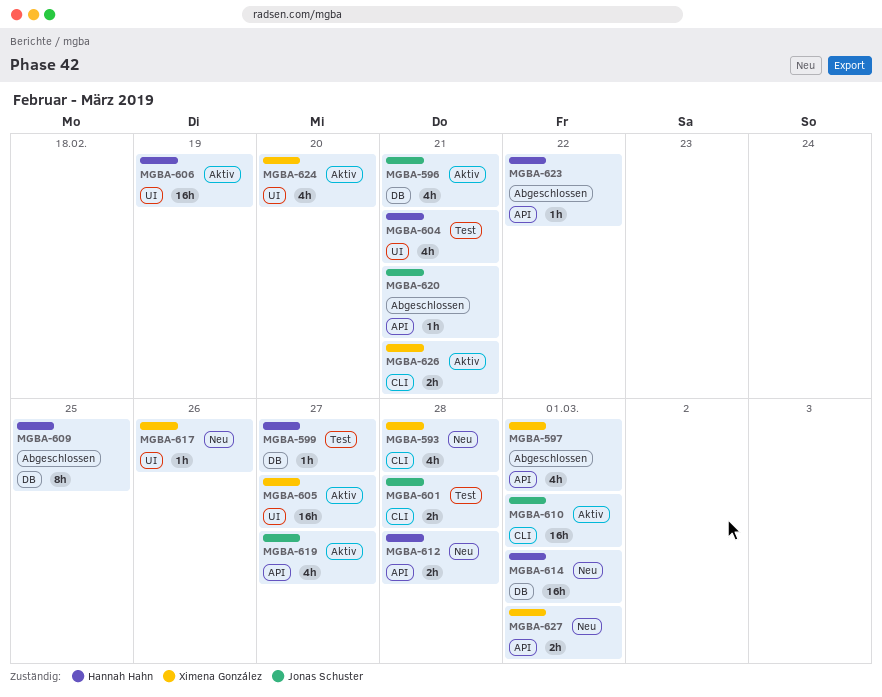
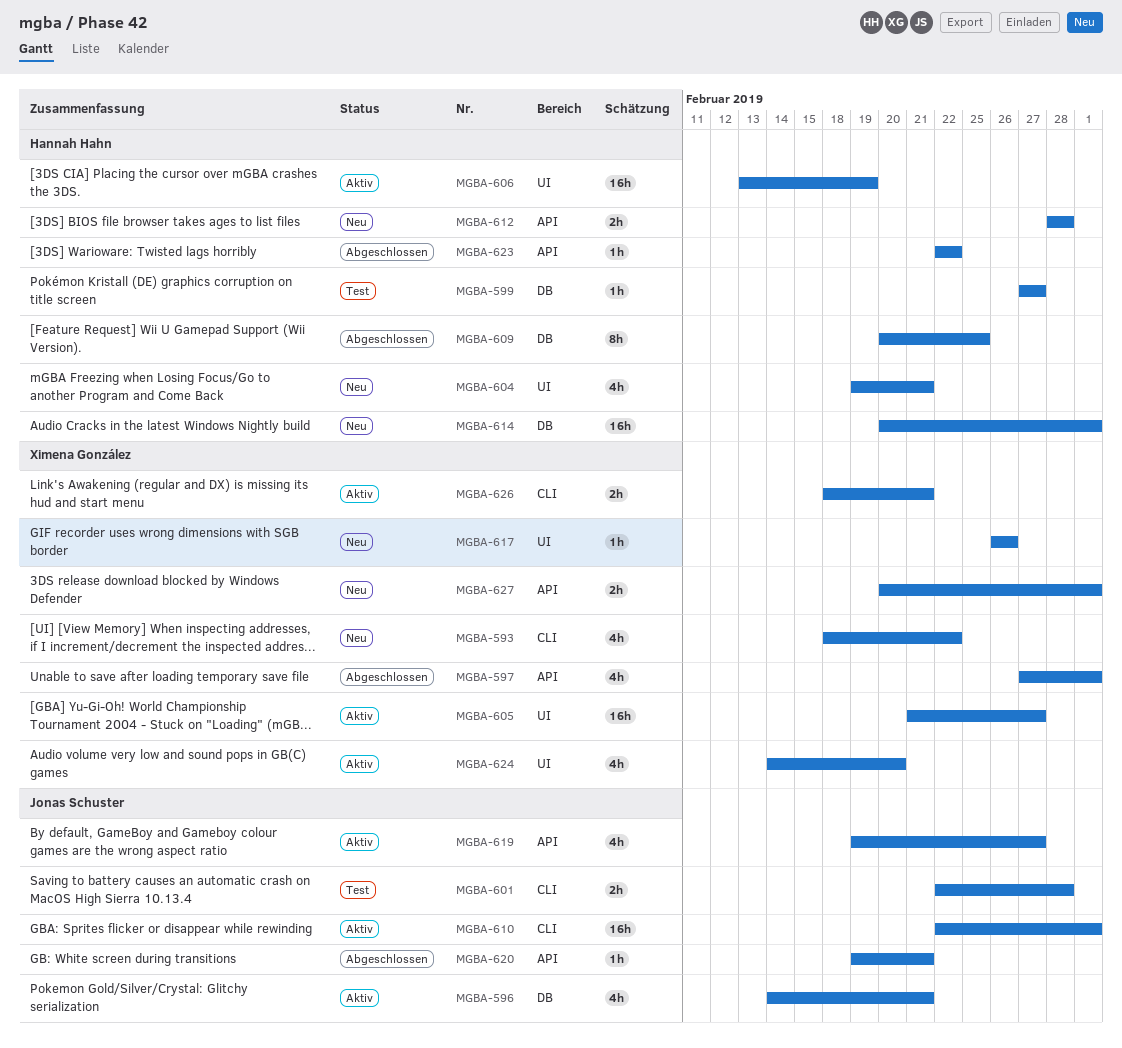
MGBA-593, due: Feb 28 -> Feb 22
MGBA-604, status: Test -> Neu

